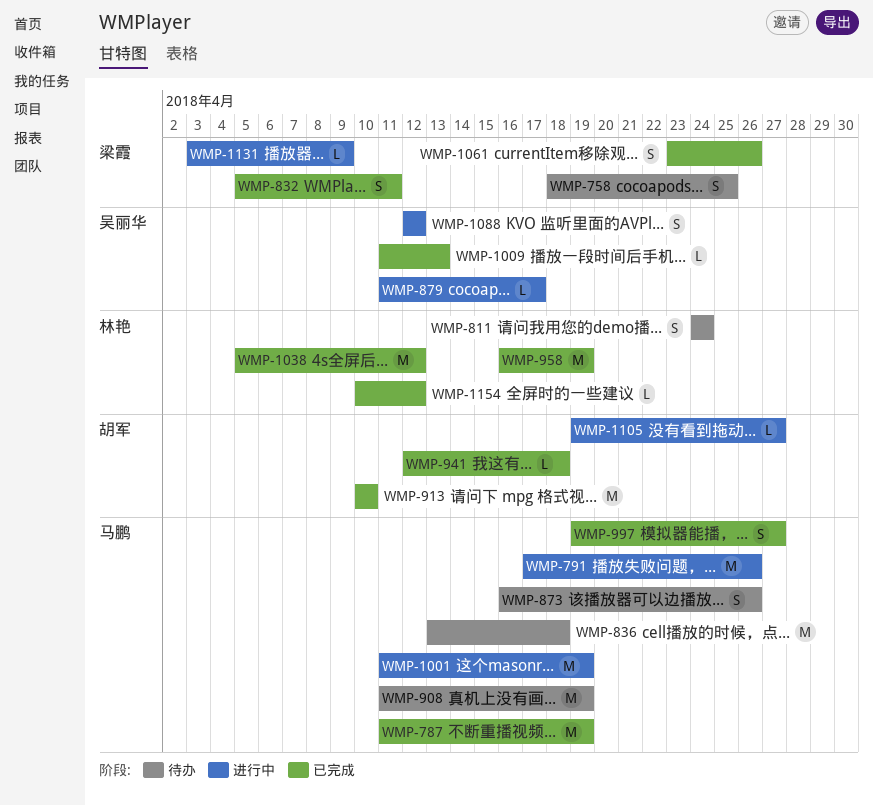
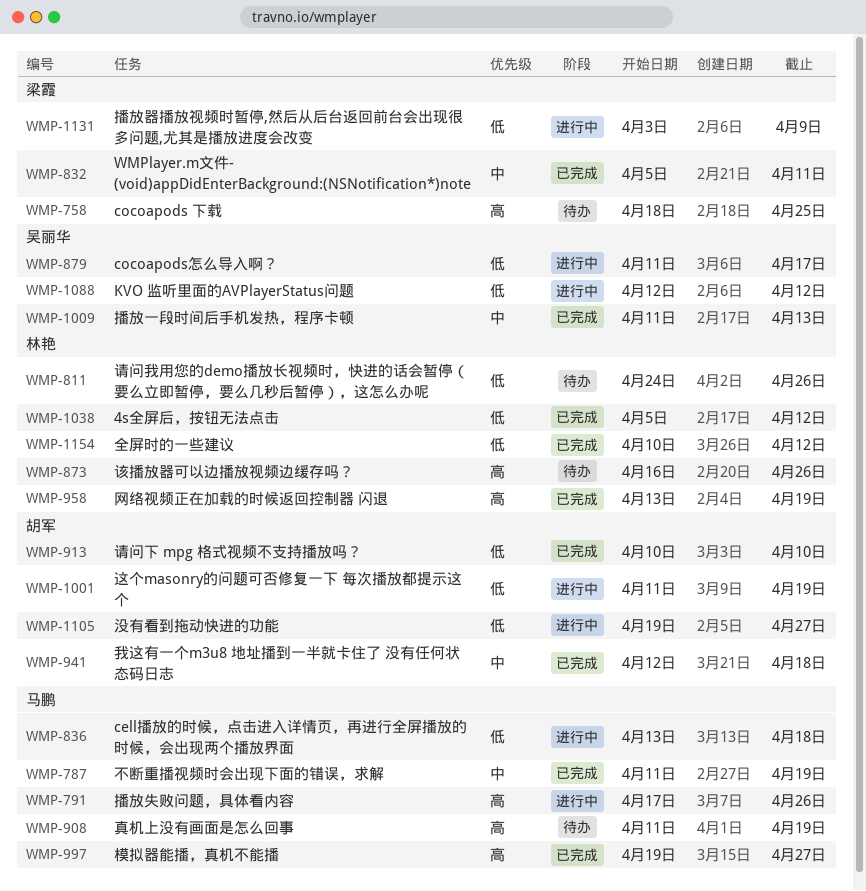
WMP-811, due: Apr 24 -> Apr 26
WMP-836, status: 待办 -> 进行中
WMP-873, owner: 马鹏 -> 林艳
WMP-958, start: Apr 16 -> Apr 13
WMP-1001, owner: 马鹏 -> 胡军
WMP-1061: present -> none

